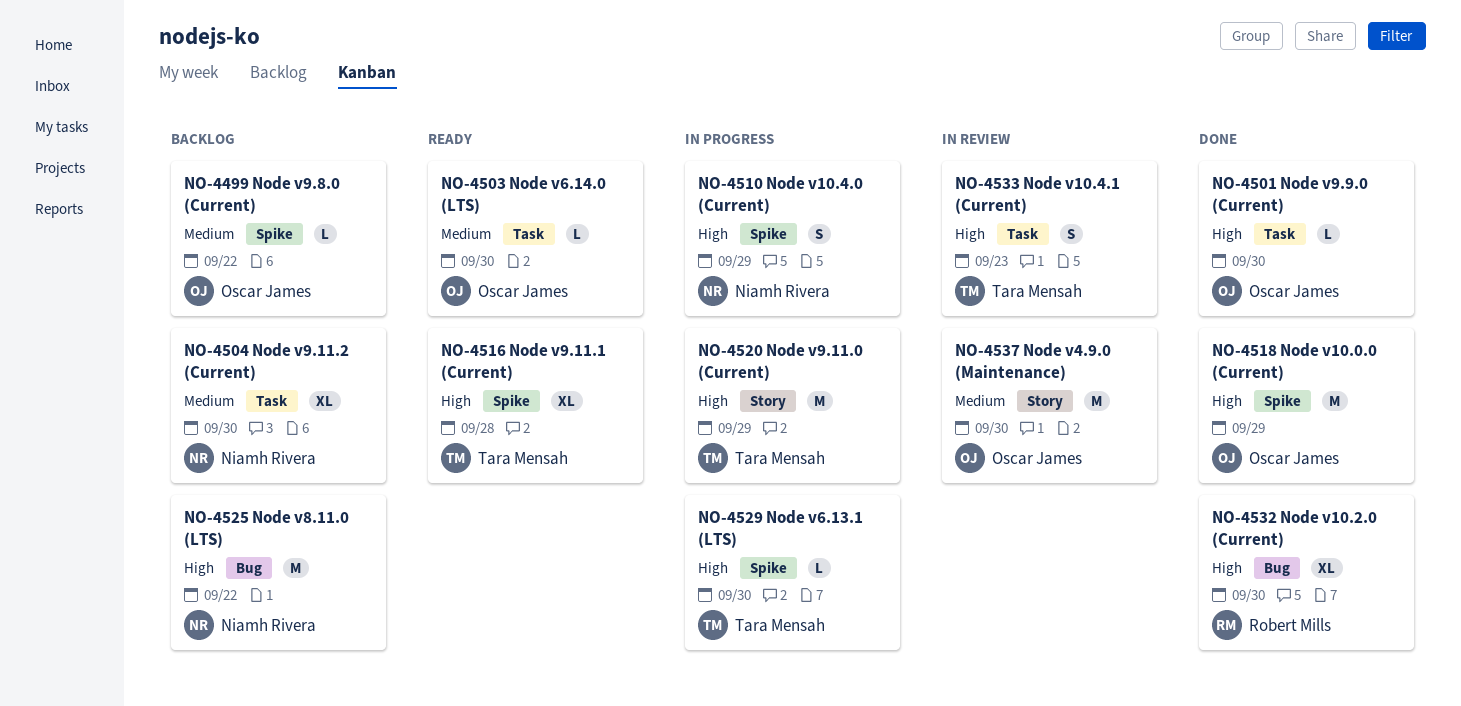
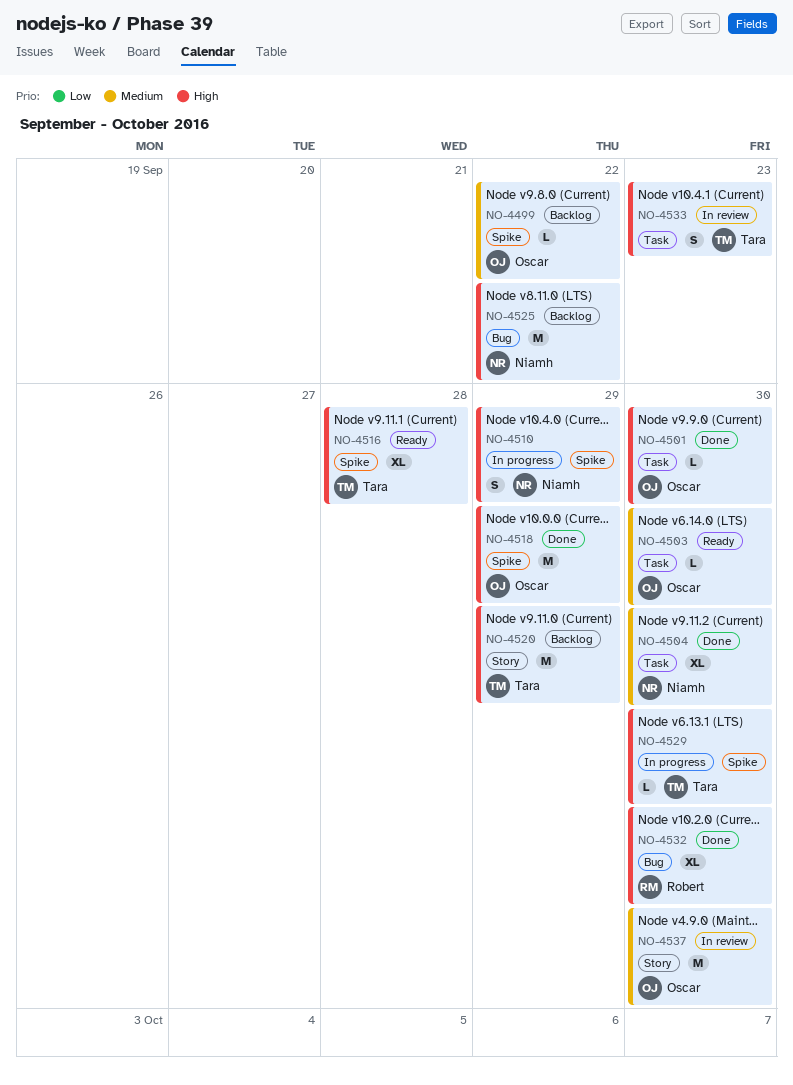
NO-4504, status: Backlog -> Done
NO-4520, status: In progress -> Backlog

